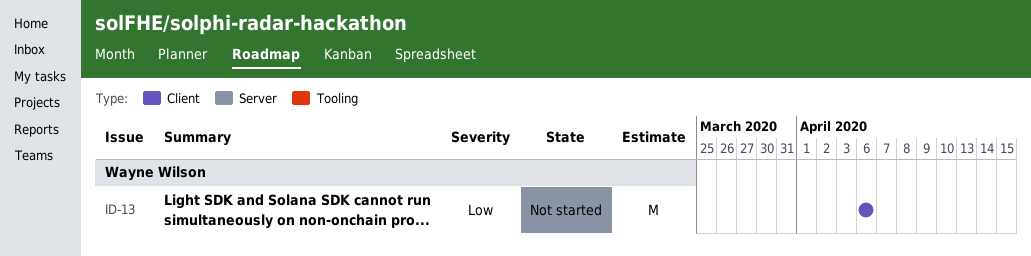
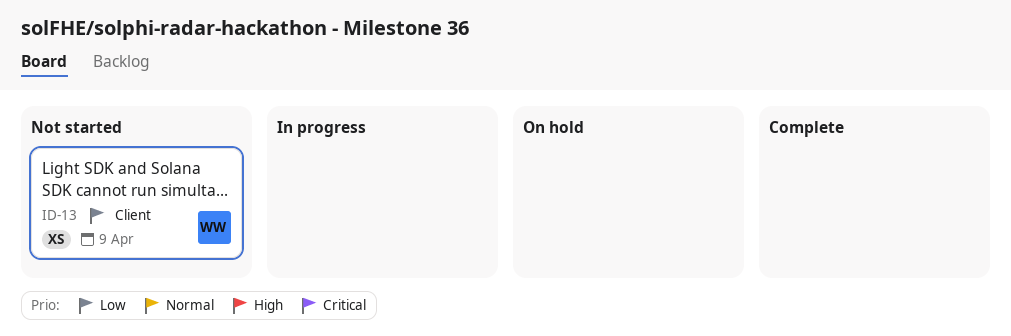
ID-13, estimate: M -> XS
ID-13, due: Apr 6 -> Apr 9

